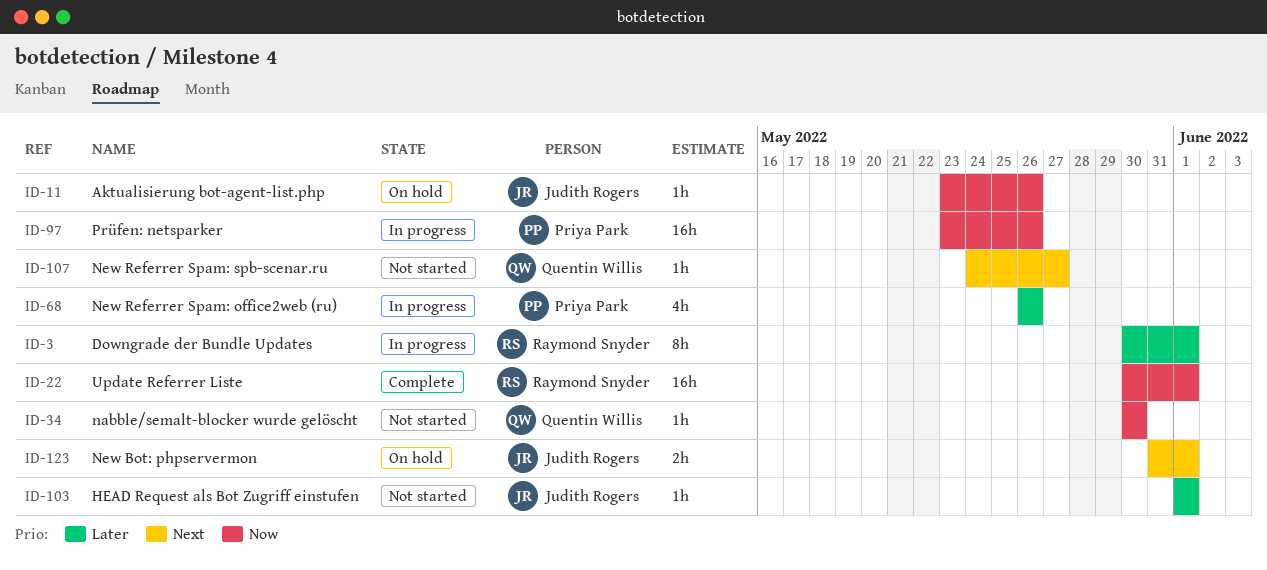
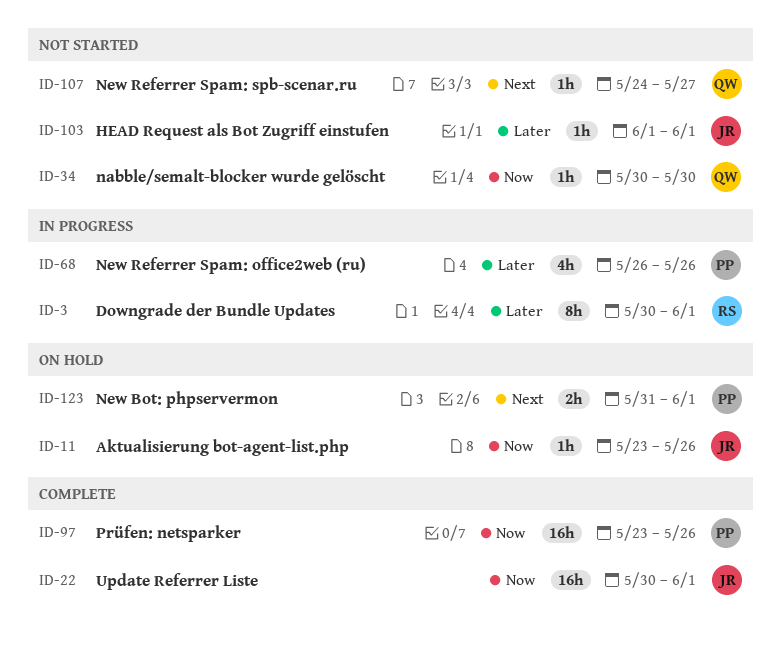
ID-22, owner: Raymond Snyder -> Judith Rogers
ID-97, status: In progress -> Complete
ID-123, owner: Judith Rogers -> Priya Park

